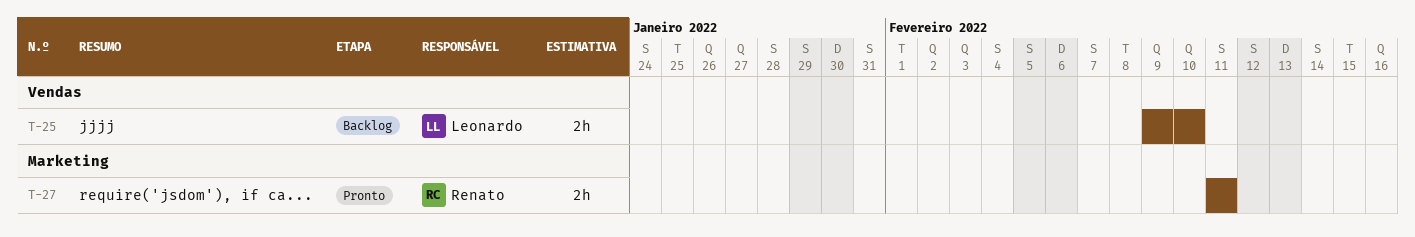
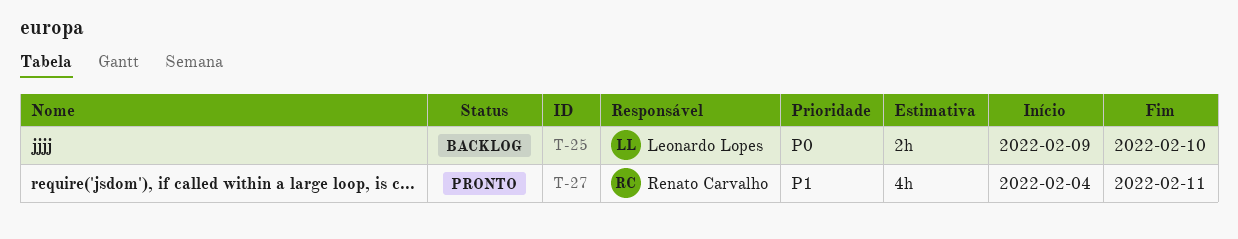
T-27, estimate: 2h -> 4h
T-27, start: Feb 11 -> Feb 4

